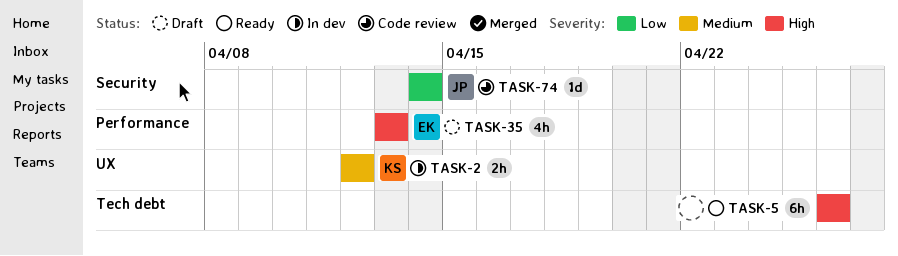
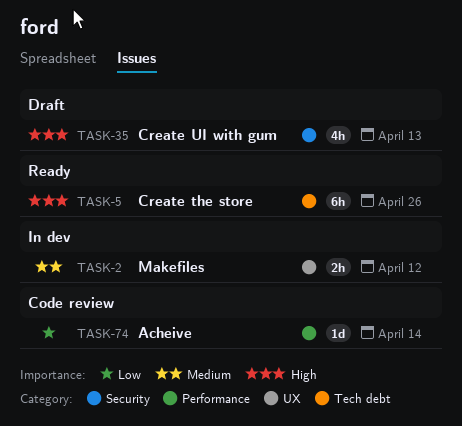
TASK-35, label: Performance -> Security
TASK-74, label: Security -> Performance

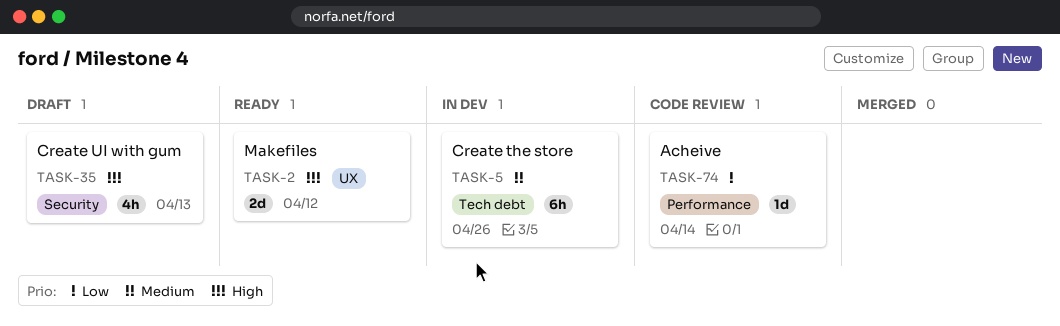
TASK-2, status: In dev -> Ready
TASK-2, priority: Medium -> High
TASK-2, estimate: 2h -> 2d
TASK-5, status: Ready -> In dev
TASK-5, priority: High -> Medium

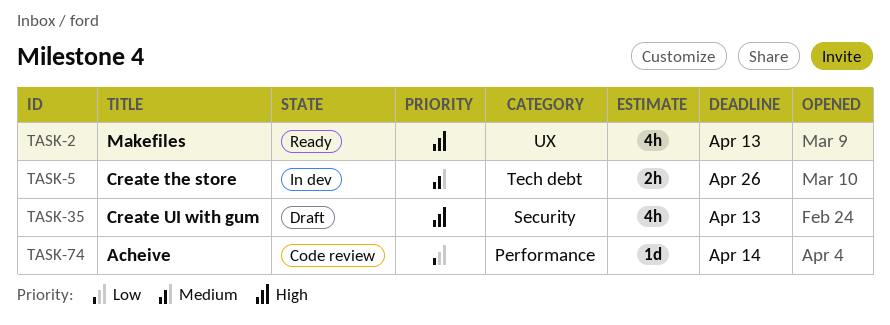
TASK-2, estimate: 2d -> 4h
TASK-2, due: Apr 12 -> Apr 13
TASK-5, estimate: 6h -> 2h

